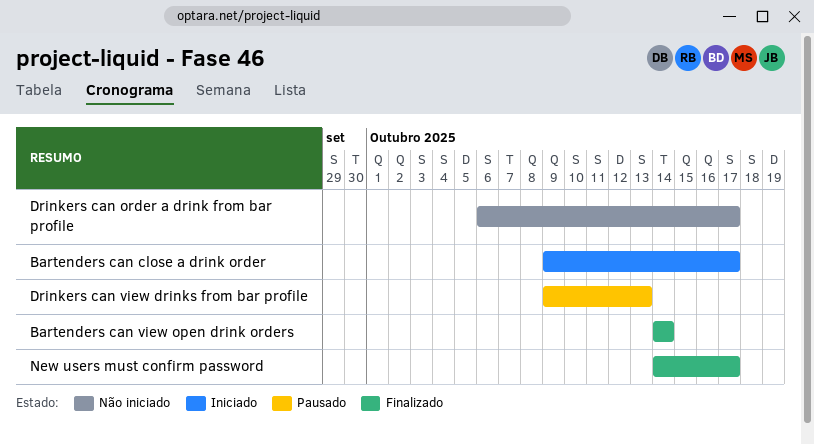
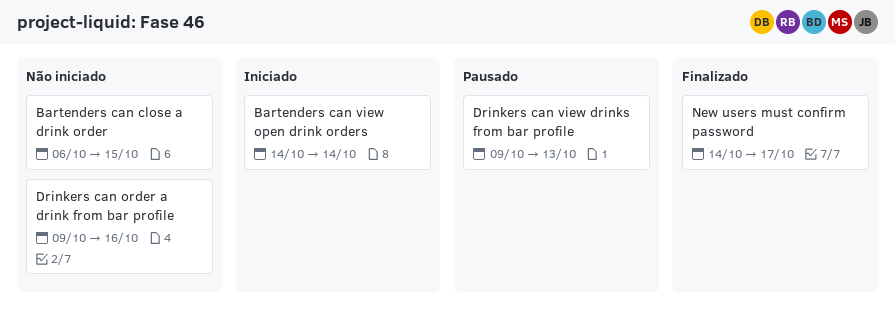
Bartenders can close a drink order, status: Iniciado -> Não iniciado
Bartenders can close a drink order, start: Oct 9 -> Oct 6
Bartenders can close a drink order, due: Oct 17 -> Oct 15
Bartenders can view open drink orders, status: Finalizado -> Iniciado
Drinkers can order a drink from bar profile, start: Oct 6 -> Oct 9
Drinkers can order a drink from bar profile, due: Oct 17 -> Oct 16

